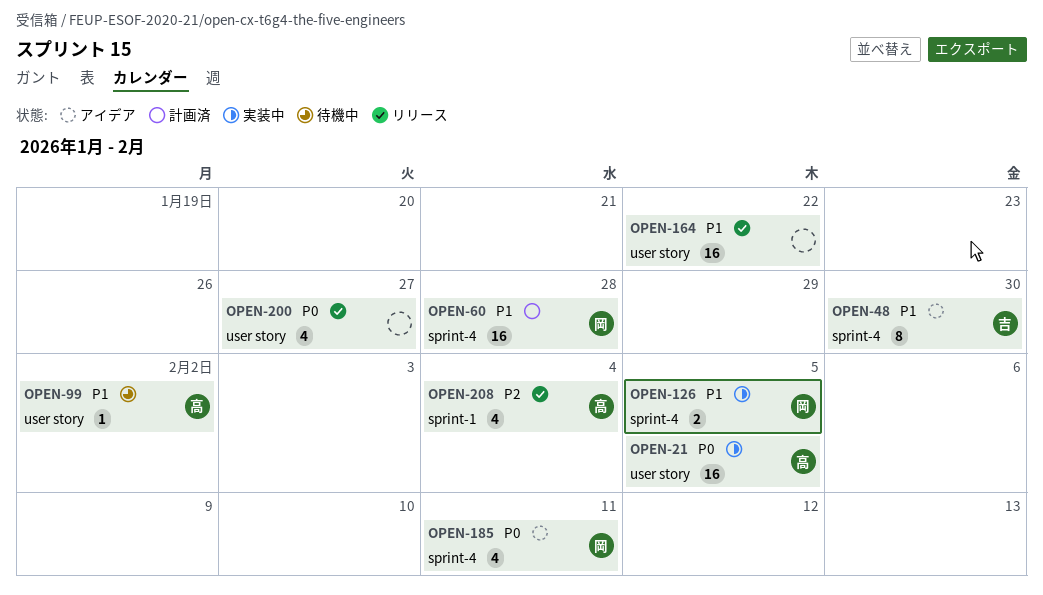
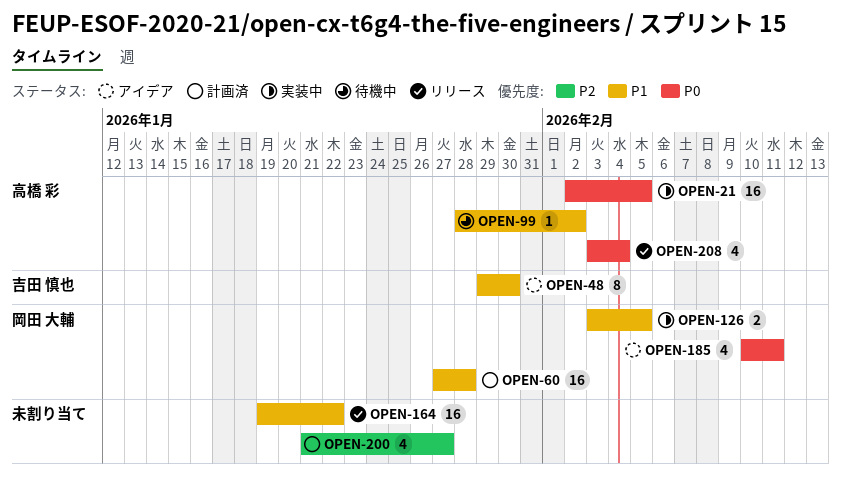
OPEN-200, status: リリース -> 計画済
OPEN-200, priority: P0 -> P2
OPEN-208, priority: P2 -> P0

